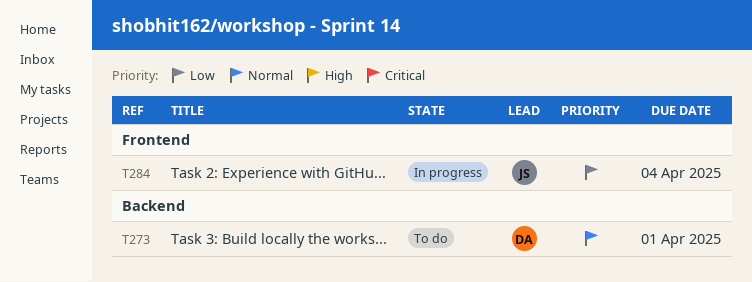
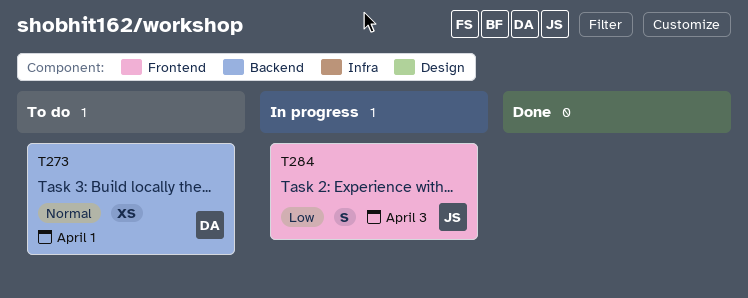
T284, due: Apr 4 -> Apr 3

